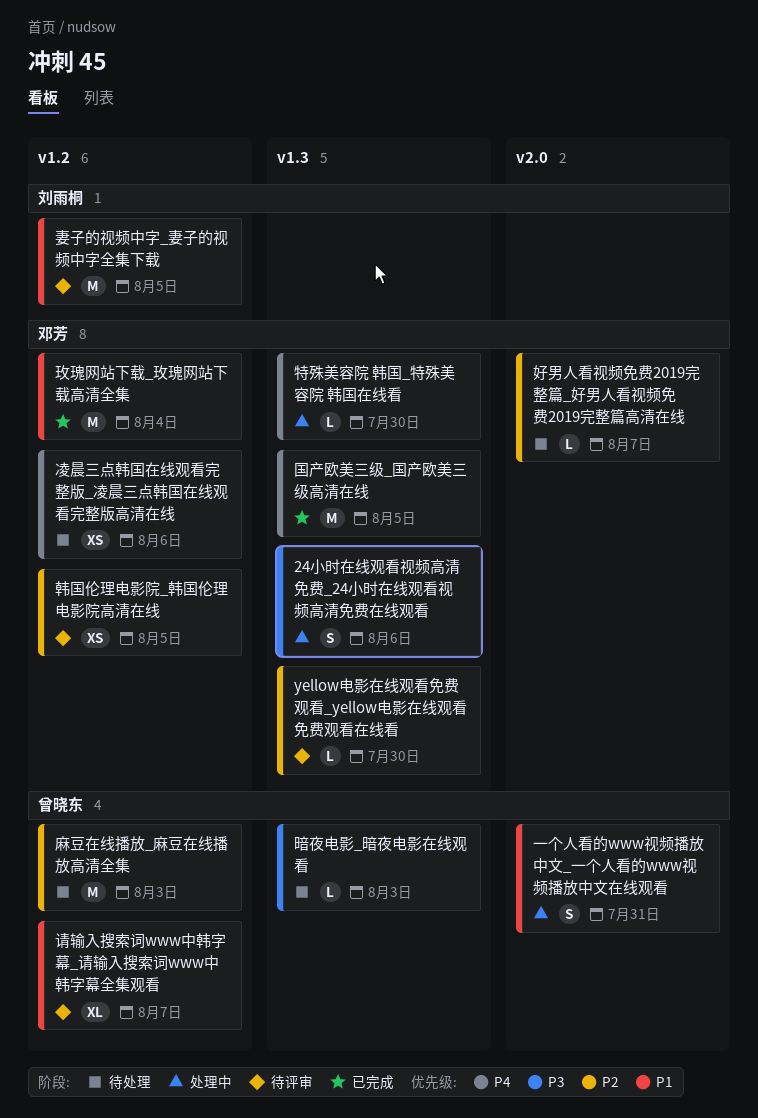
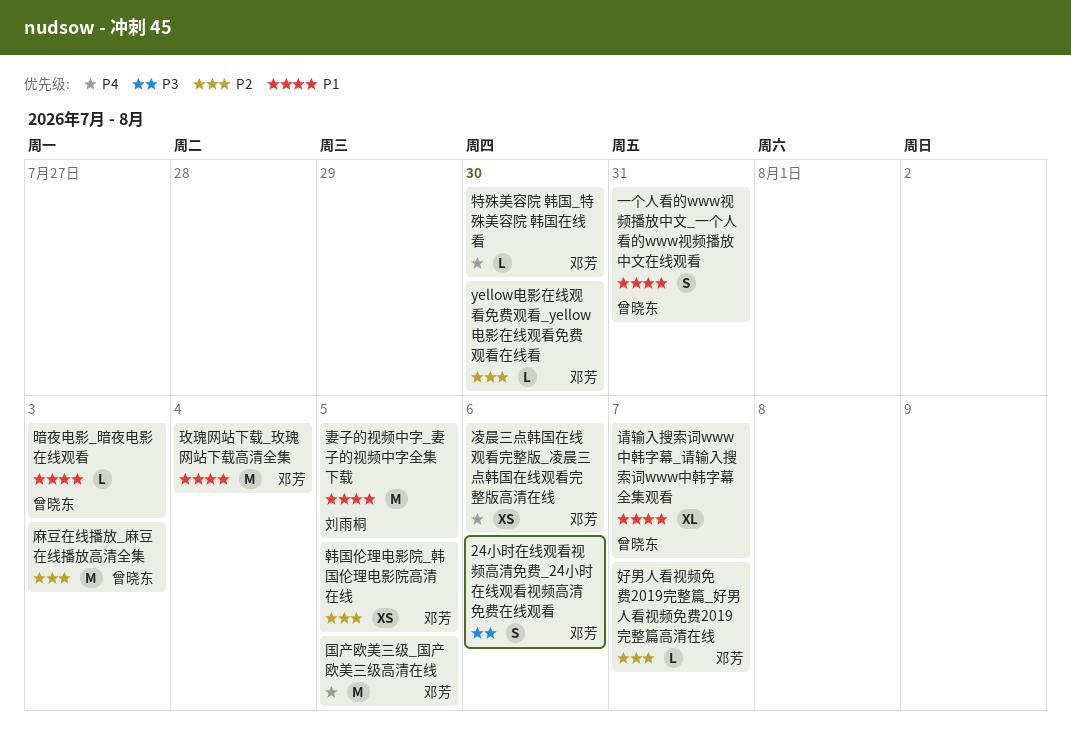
暗夜电影_暗夜电影在线观看, priority: P3 -> P1

